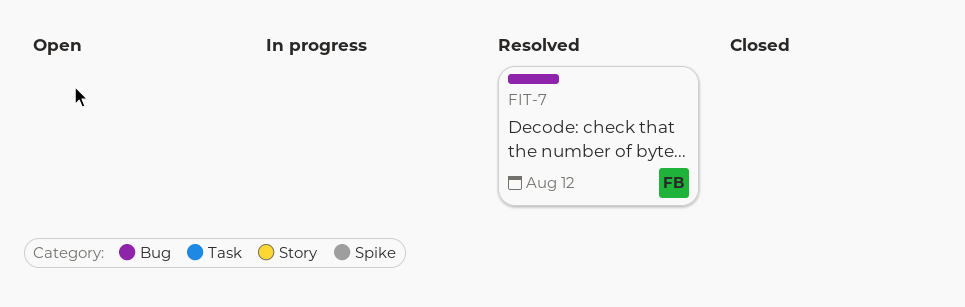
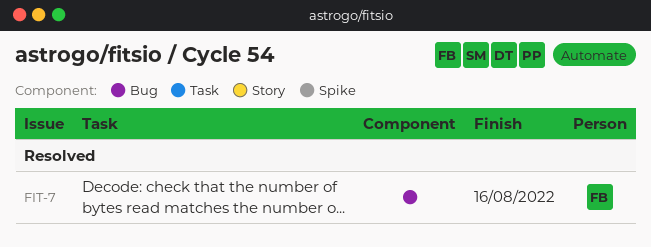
FIT-7, due: Aug 12 -> Aug 16

